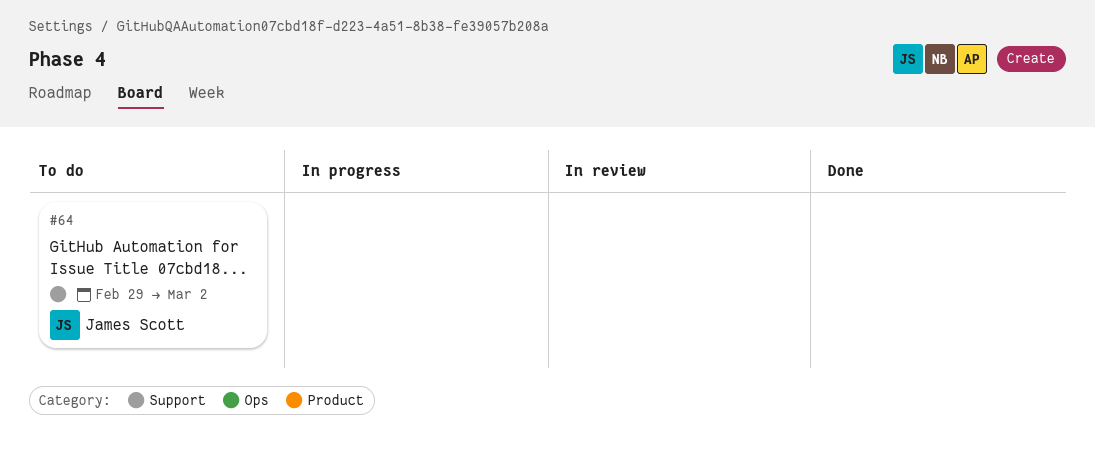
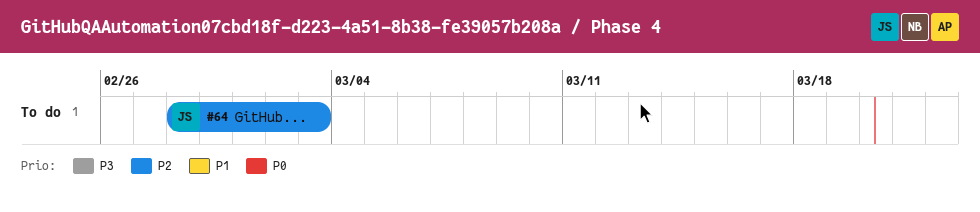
#64, start: Feb 29 -> Feb 28
#64, due: Mar 2 -> Mar 3

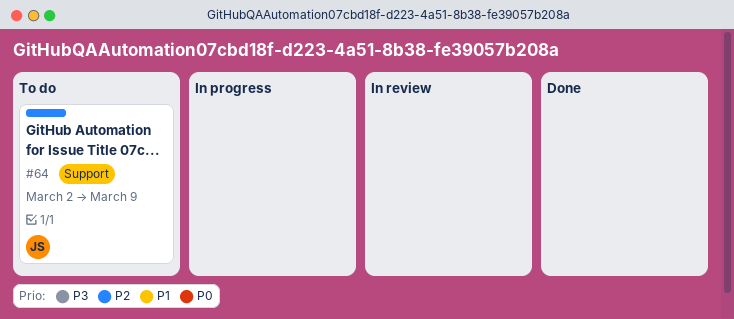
#64, start: Feb 28 -> Mar 2
#64, due: Mar 3 -> Mar 9

